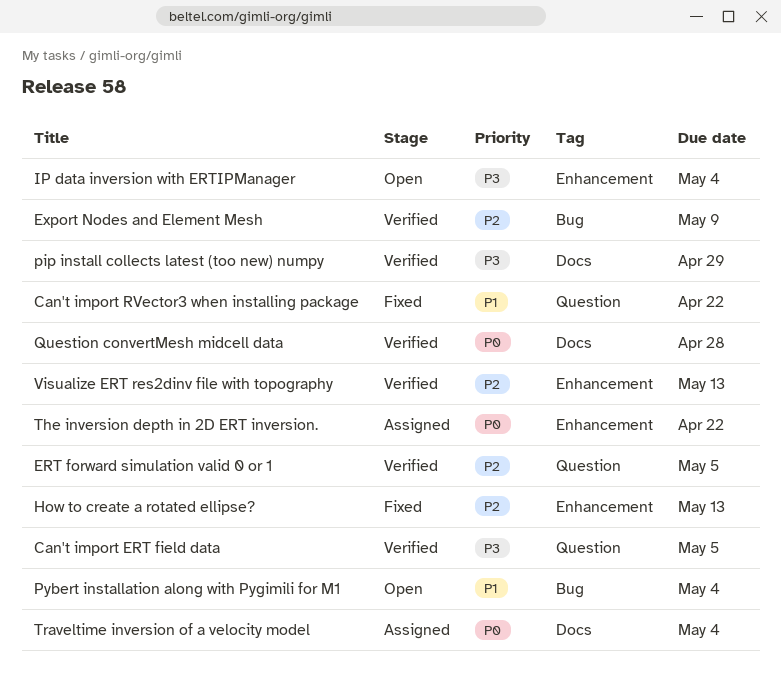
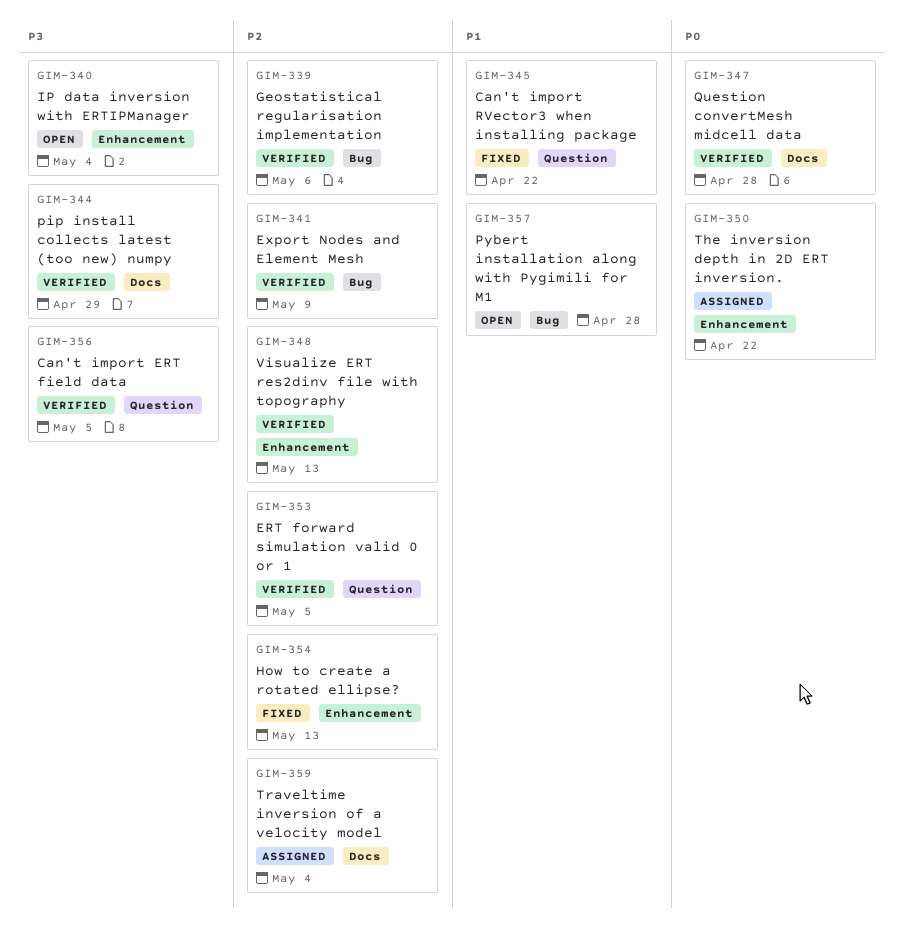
Geostatistical regularisation implementation: none -> present
Pybert installation along with Pygimili for M1, due: May 4 -> Apr 28
Traveltime inversion of a velocity model, priority: P0 -> P2

